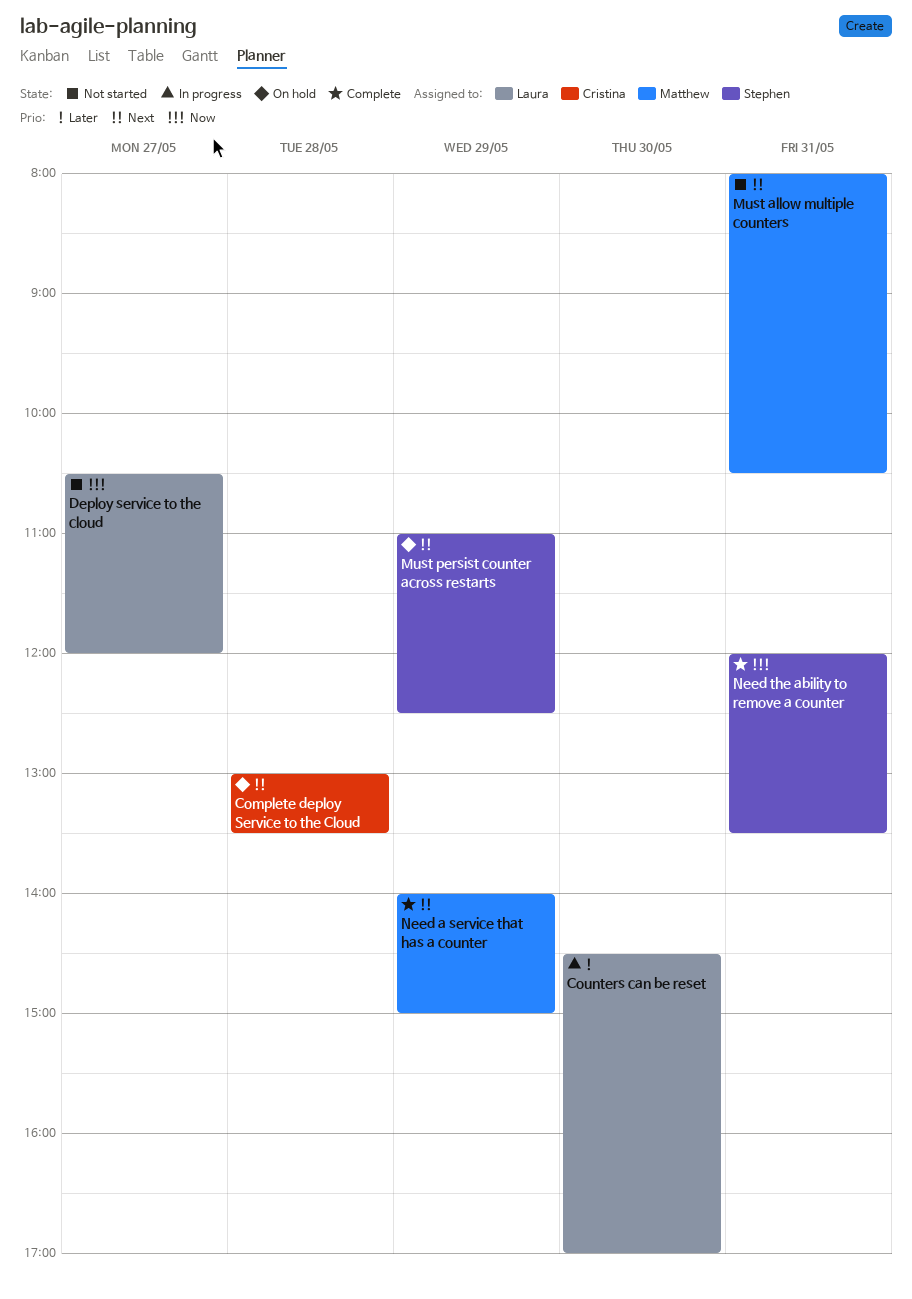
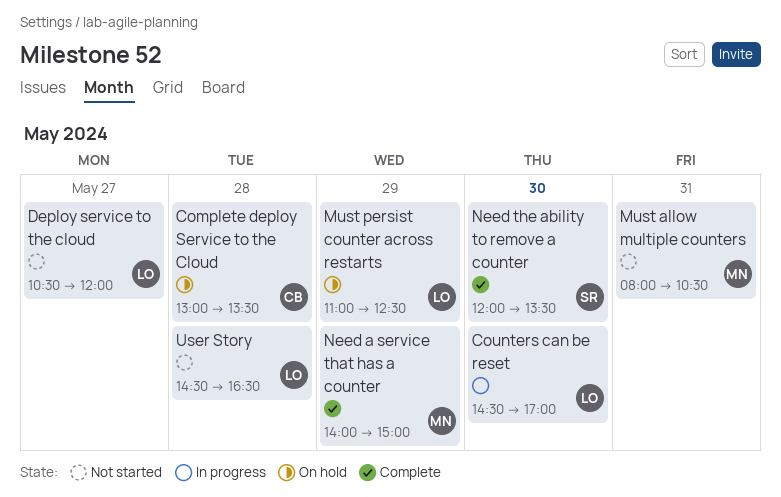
Must persist counter across restarts, owner: Stephen -> Laura
Need the ability to remove a counter, day: May 31 -> May 30
User Story: none -> present

